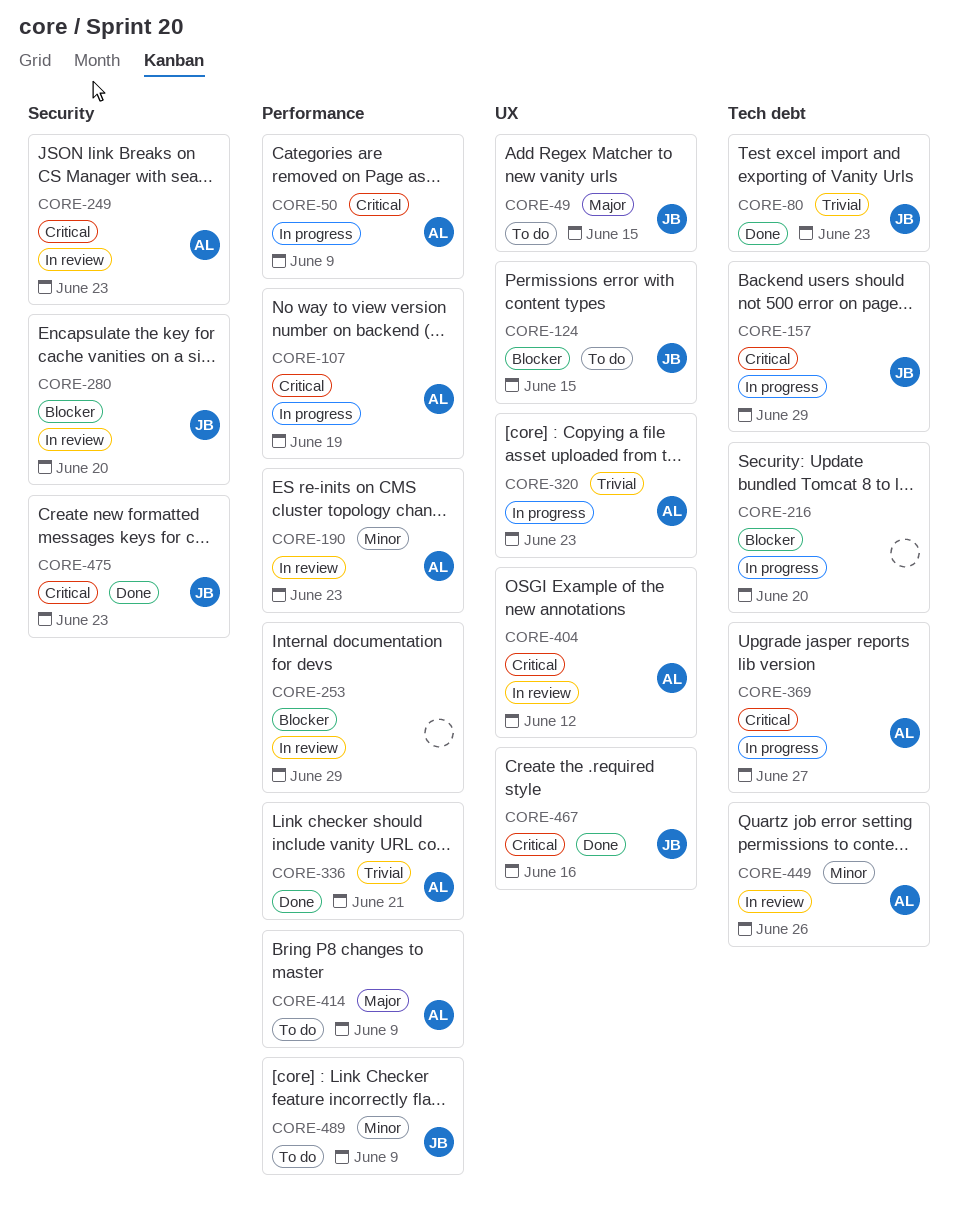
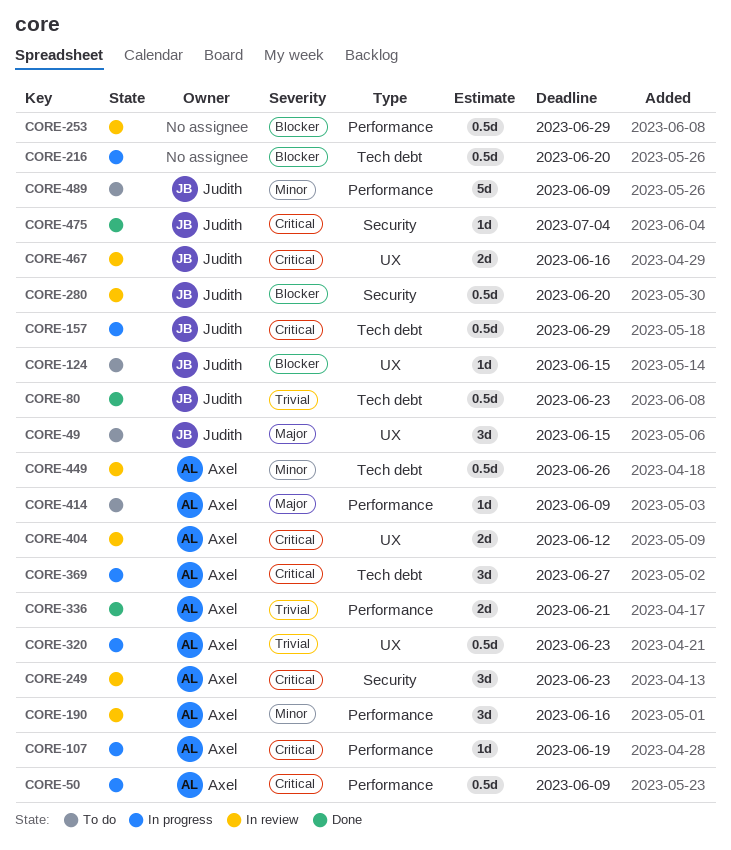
CORE-190, due: Jun 23 -> Jun 16
CORE-467, status: Done -> In review
CORE-475, due: Jun 23 -> Jul 4

